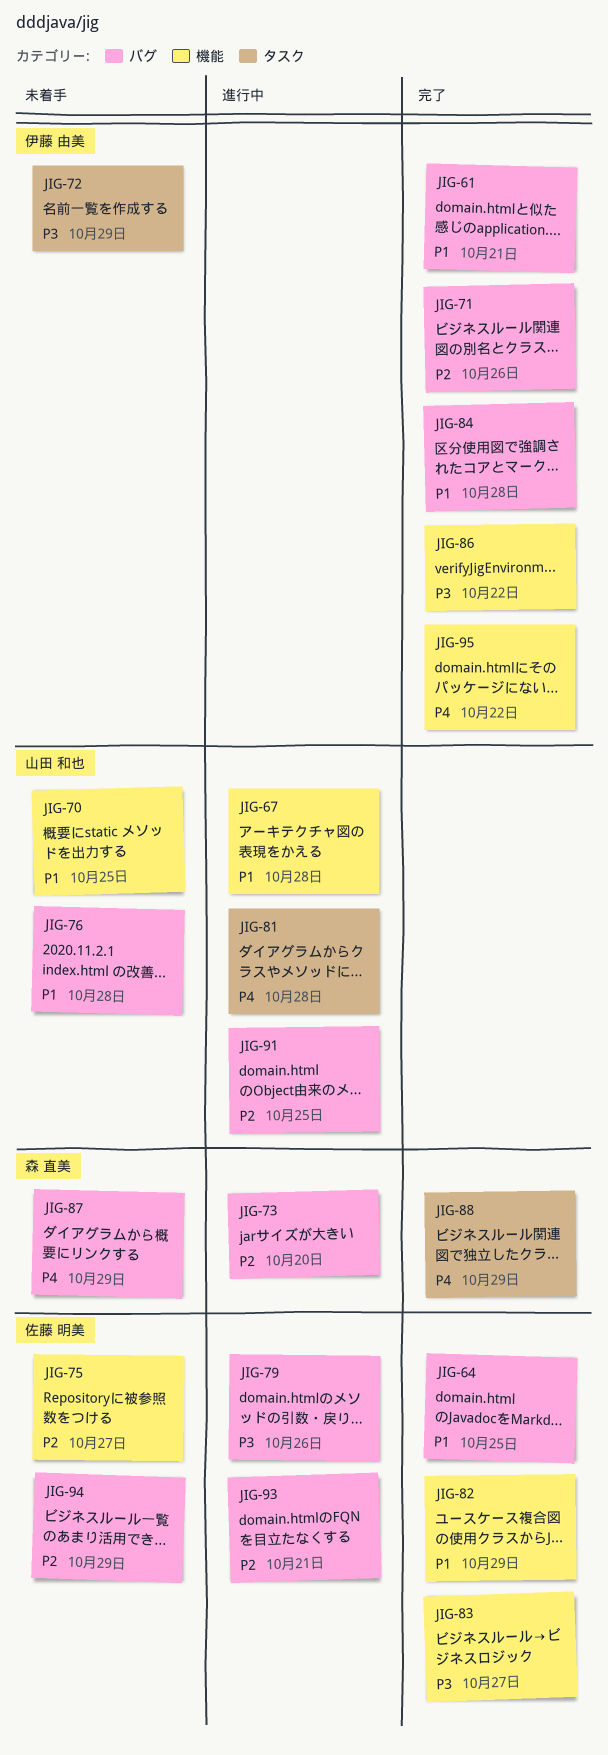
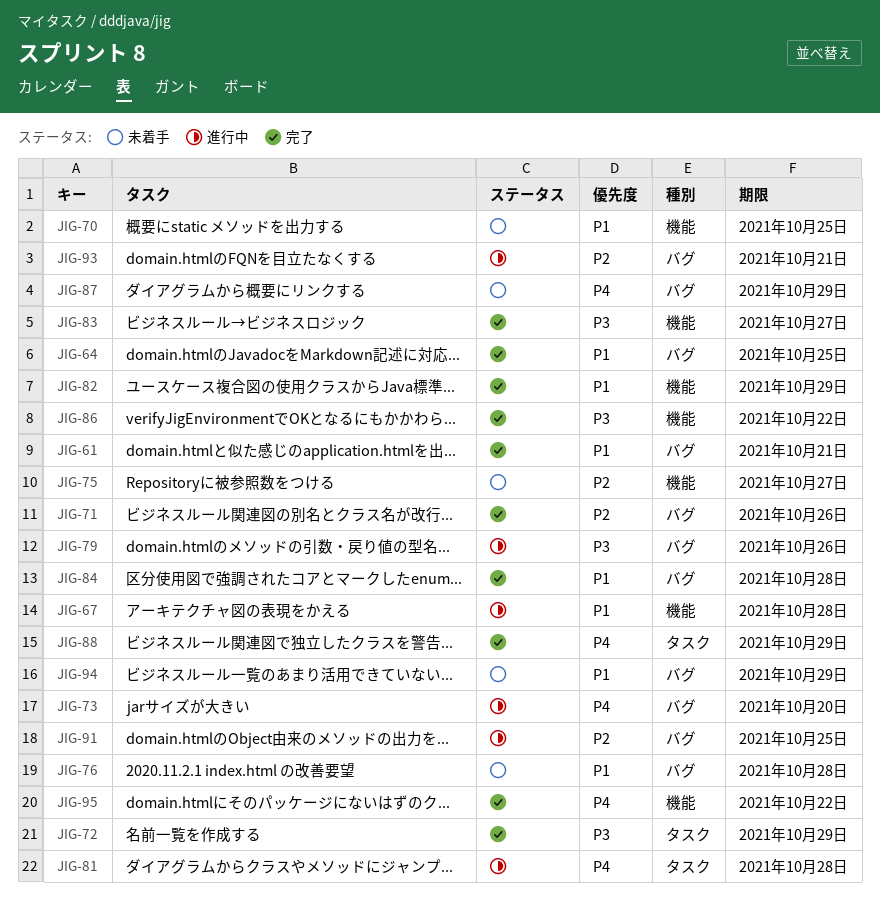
JIG-72, status: 未着手 -> 完了
JIG-73, priority: P2 -> P4
JIG-94, priority: P2 -> P1

